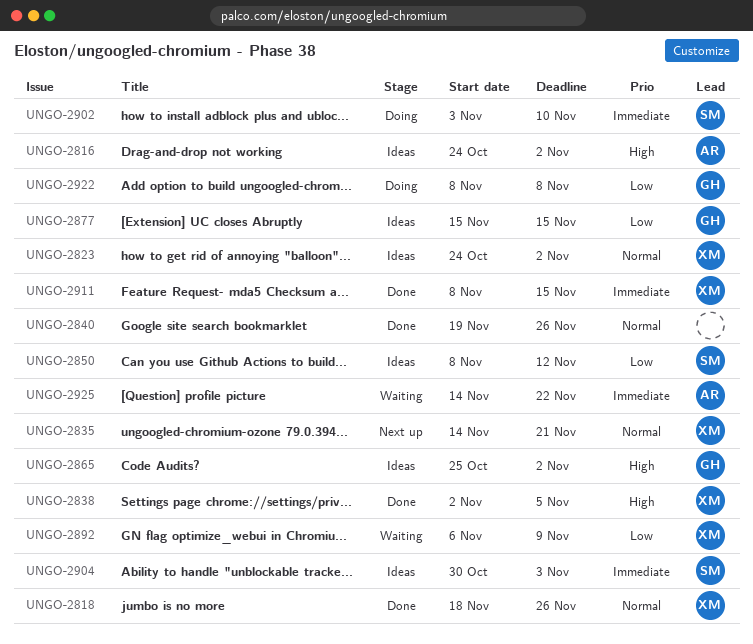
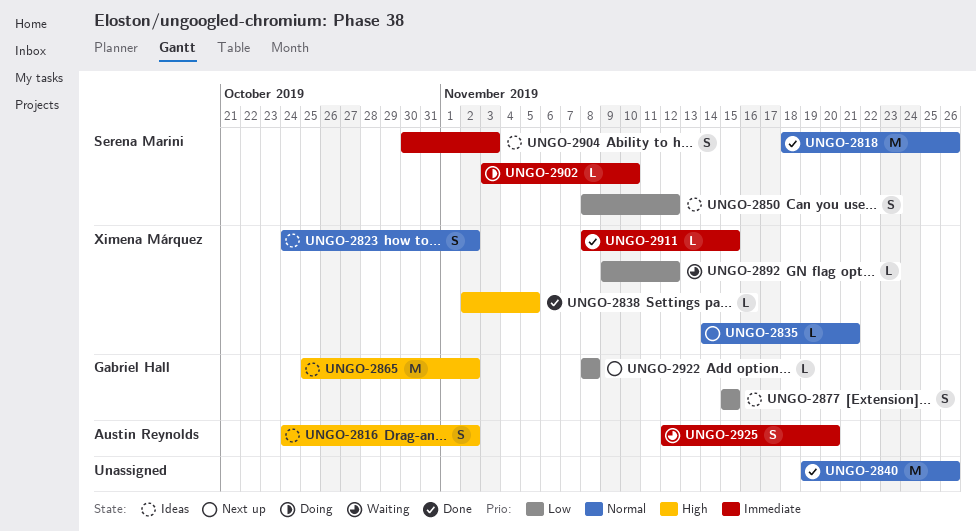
UNGO-2818, owner: Ximena Márquez -> Serena Marini
UNGO-2892, start: Nov 6 -> Nov 9
UNGO-2892, due: Nov 9 -> Nov 12
UNGO-2922, status: Doing -> Next up
UNGO-2925, start: Nov 14 -> Nov 12
UNGO-2925, due: Nov 22 -> Nov 20

